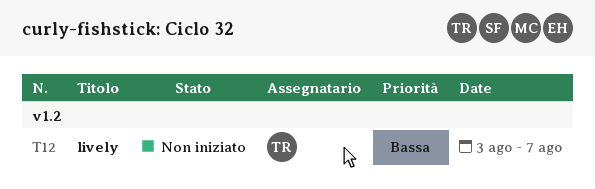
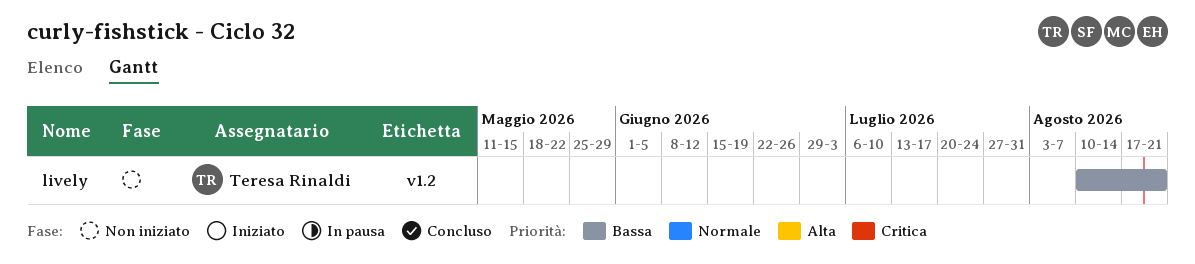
lively, start: Aug 3 -> Aug 10
lively, due: Aug 7 -> Aug 21

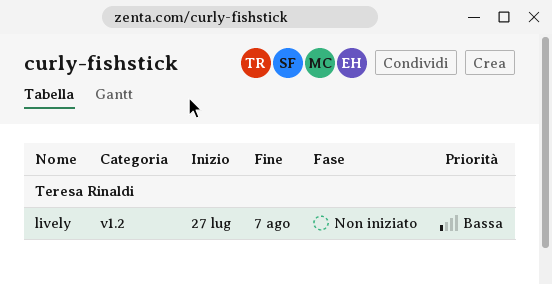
lively, start: Aug 10 -> Jul 27
lively, due: Aug 21 -> Aug 7

